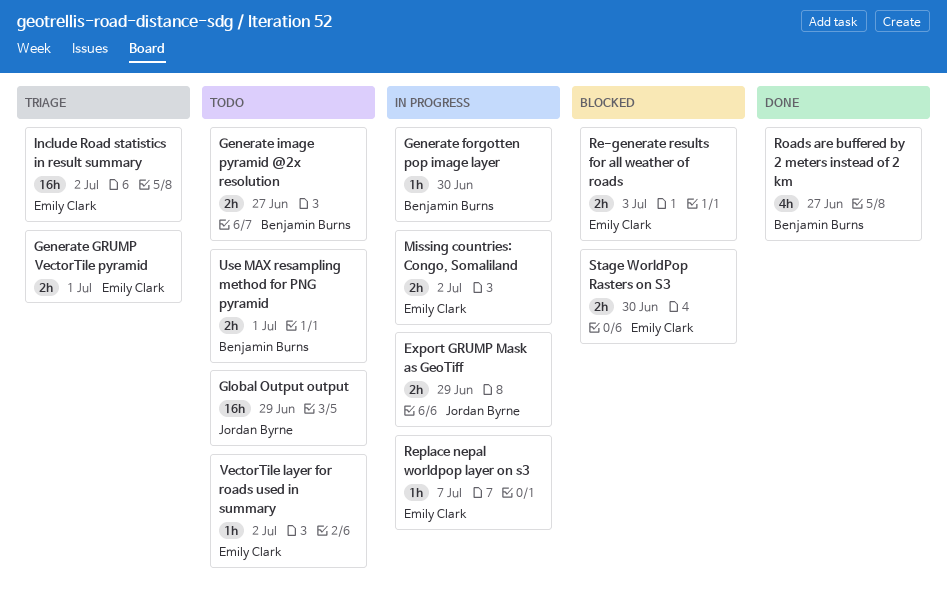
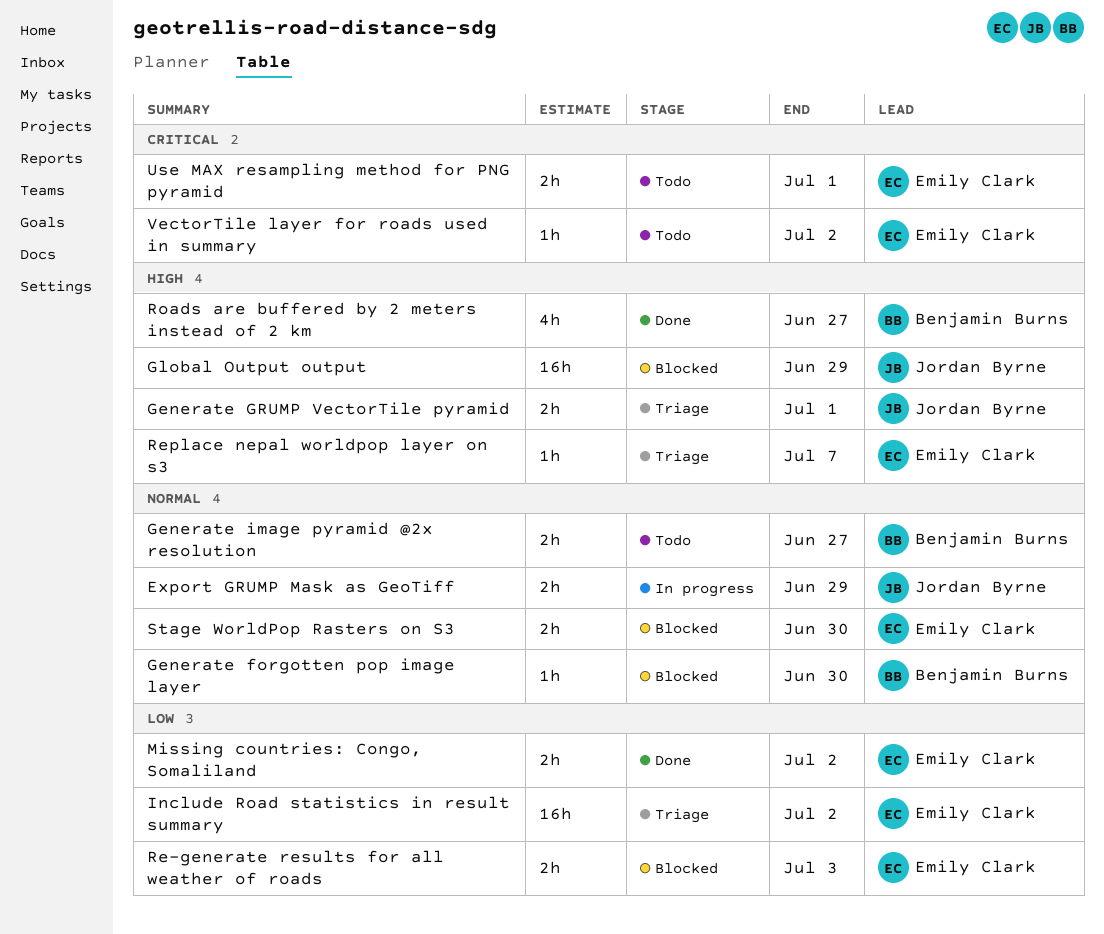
Generate forgotten pop image layer, status: In progress -> Blocked
Generate GRUMP VectorTile pyramid, owner: Emily Clark -> Jordan Byrne
Global Output output, status: Todo -> Blocked
Missing countries: Congo, Somaliland, status: In progress -> Done
Replace nepal worldpop layer on s3, status: In progress -> Triage
Use MAX resampling method for PNG pyramid, owner: Benjamin Burns -> Emily Clark

